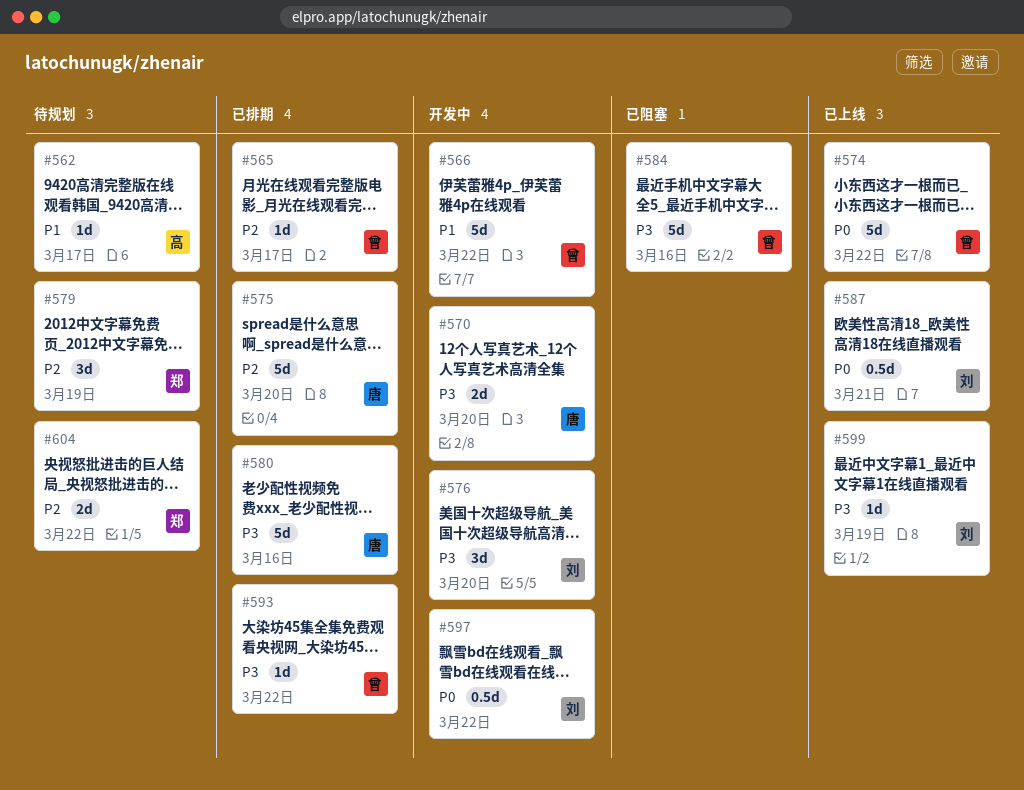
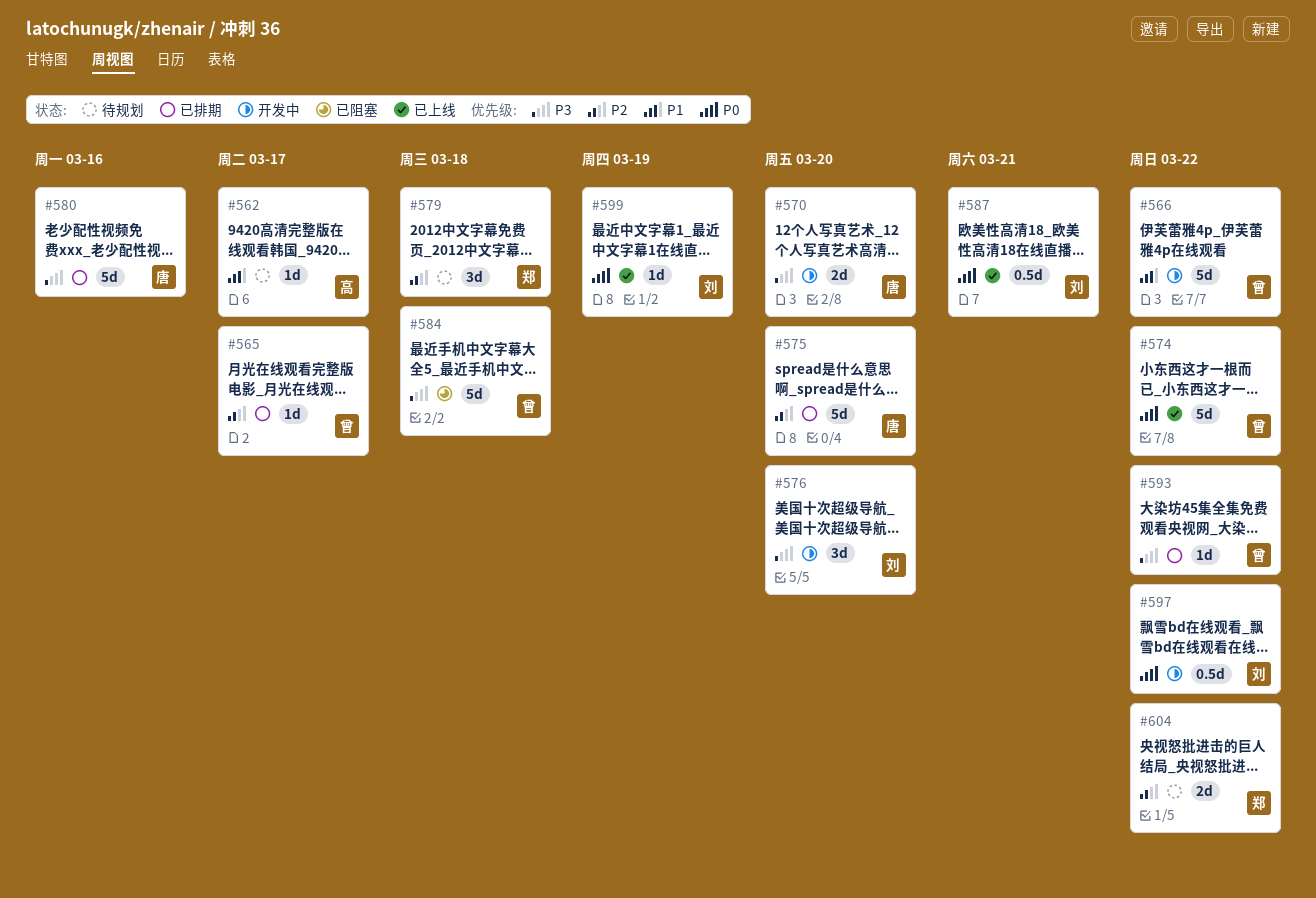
#579, due: Mar 19 -> Mar 18
#584, due: Mar 16 -> Mar 18
#599, priority: P3 -> P0

